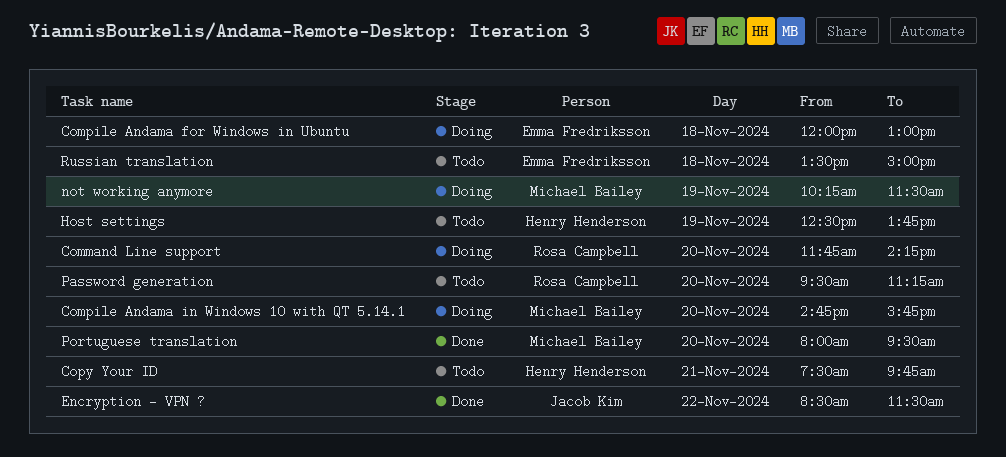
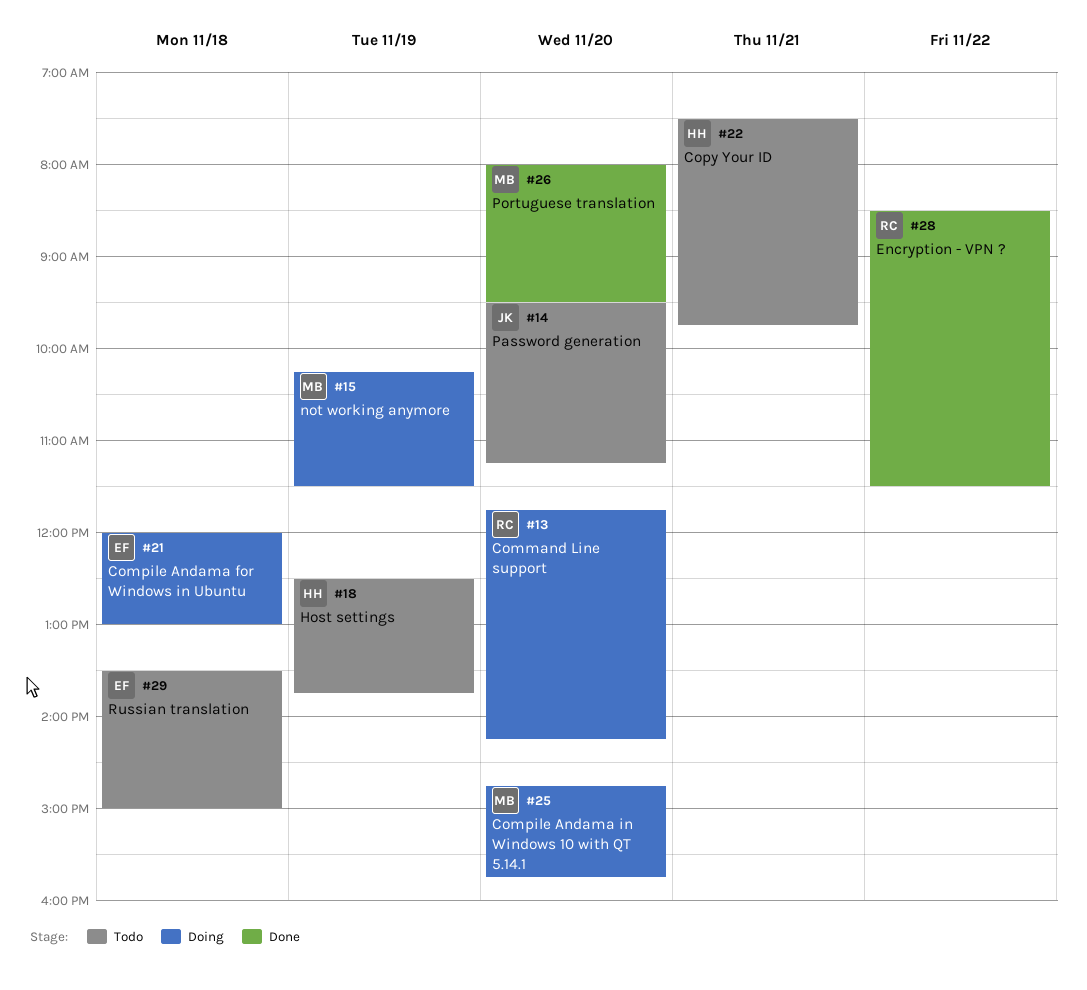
Encryption - VPN ?, owner: Jacob Kim -> Rosa Campbell
Password generation, owner: Rosa Campbell -> Jacob Kim

